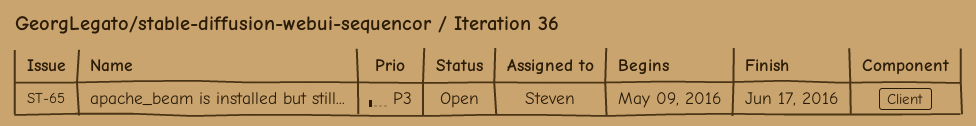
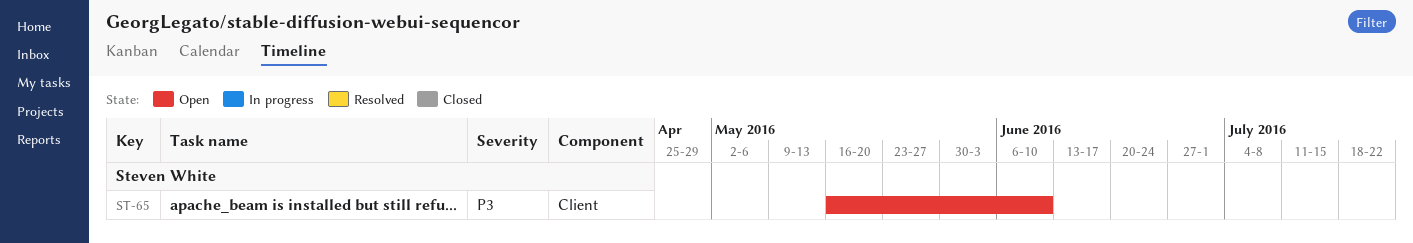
ST-65, start: May 9 -> May 16
ST-65, due: Jun 17 -> Jun 10

